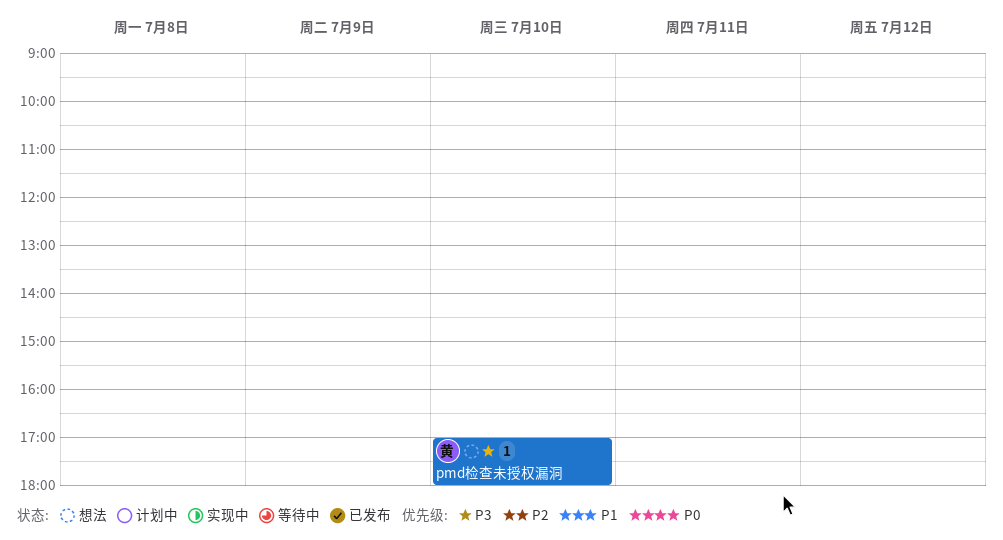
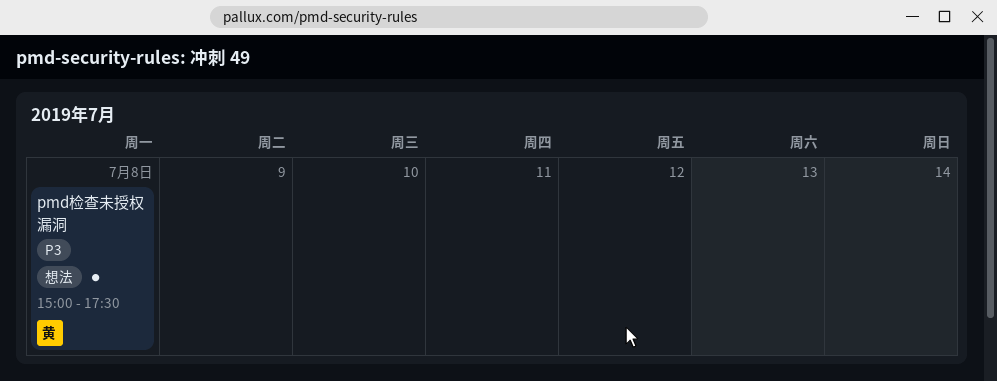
pmd检查未授权漏洞, day: Jul 10 -> Jul 8
pmd检查未授权漏洞, begins: 17:00 -> 15:00
pmd检查未授权漏洞, ends: 18:00 -> 17:30

